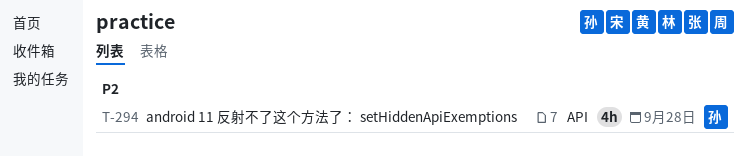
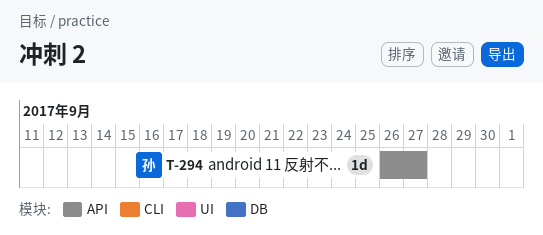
T-294, estimate: 4h -> 1d
T-294, due: Sep 28 -> Sep 27

